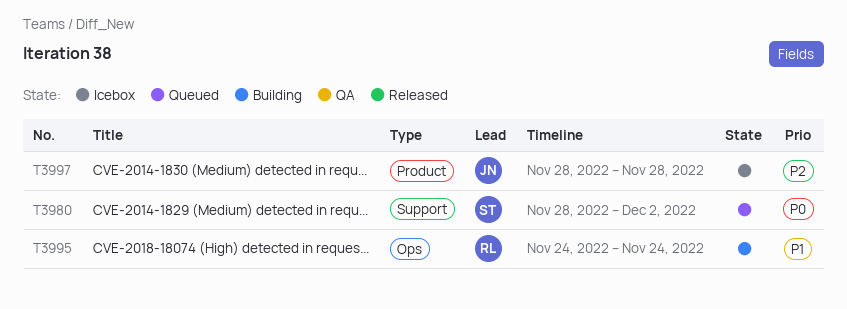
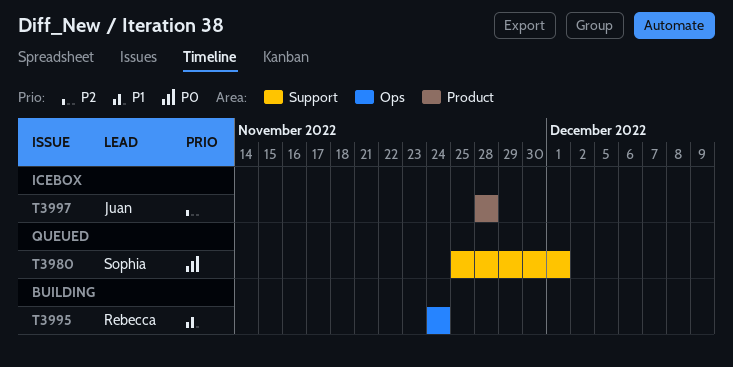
T3980, start: Nov 28 -> Nov 25
T3980, due: Dec 2 -> Dec 1

